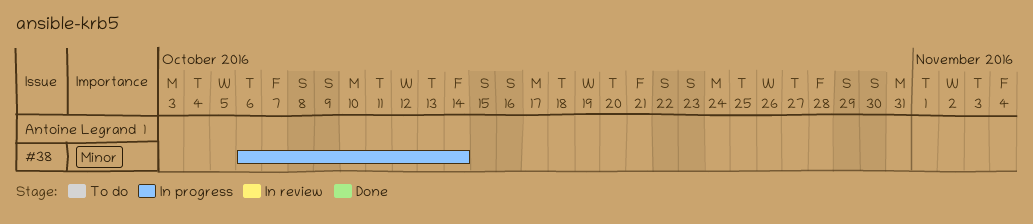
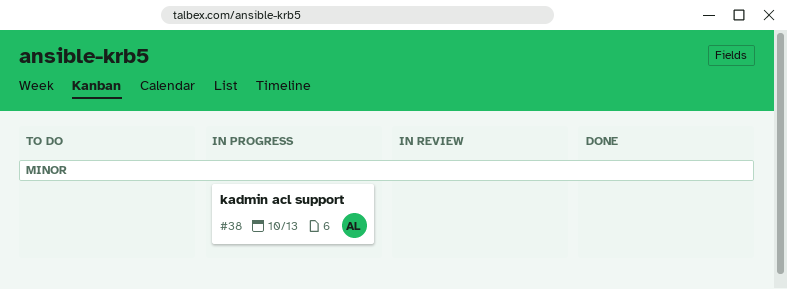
#38, due: Oct 14 -> Oct 13

